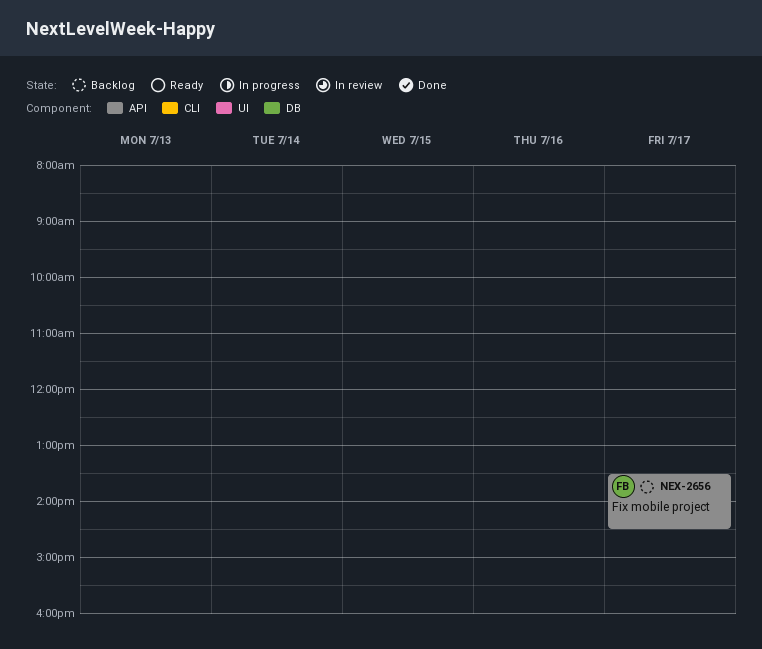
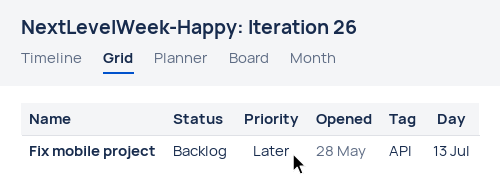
Fix mobile project, day: Jul 17 -> Jul 13

